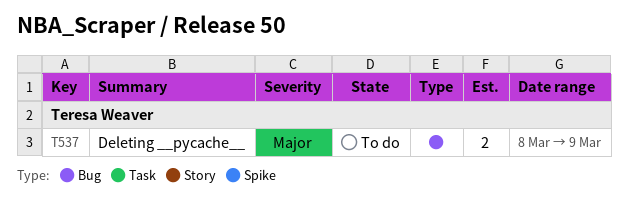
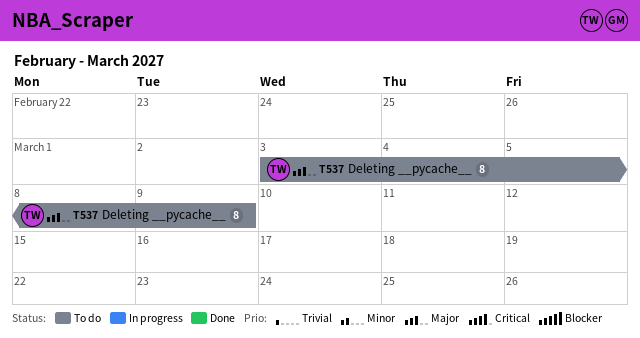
T537, estimate: 2 -> 8
T537, start: Mar 8 -> Mar 3

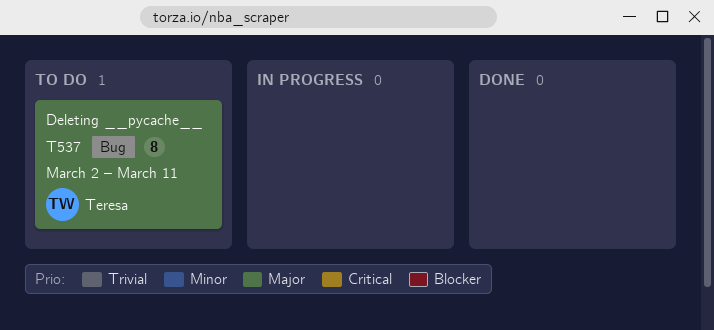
T537, start: Mar 3 -> Mar 2
T537, due: Mar 9 -> Mar 11

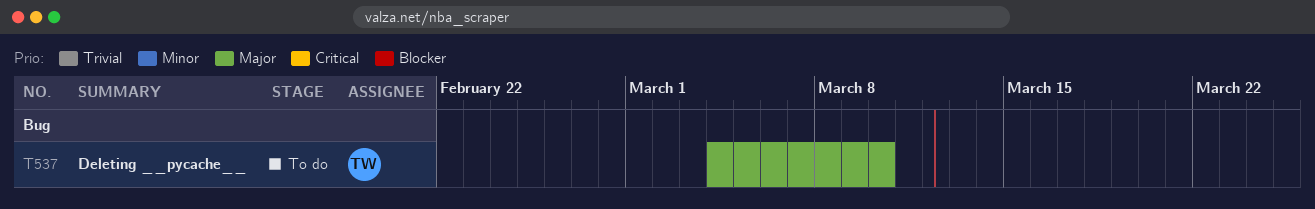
T537, start: Mar 2 -> Mar 4
T537, due: Mar 11 -> Mar 10

